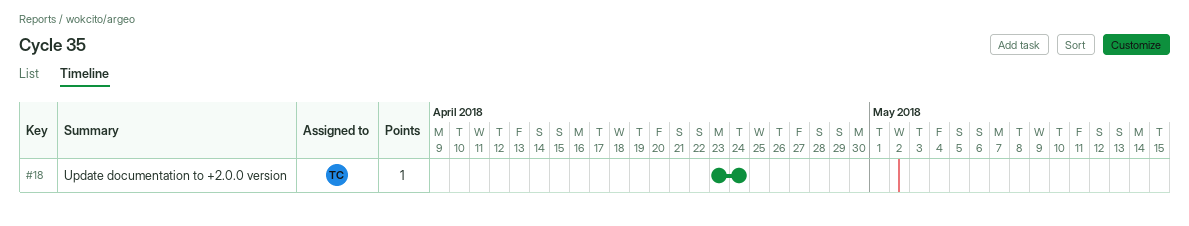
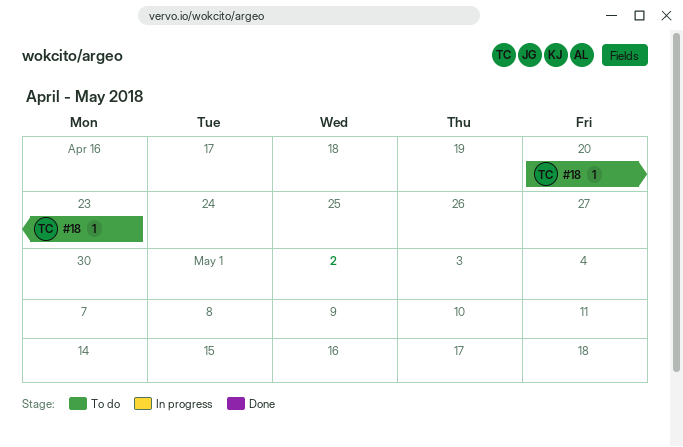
#18, start: Apr 23 -> Apr 20
#18, due: Apr 24 -> Apr 23

